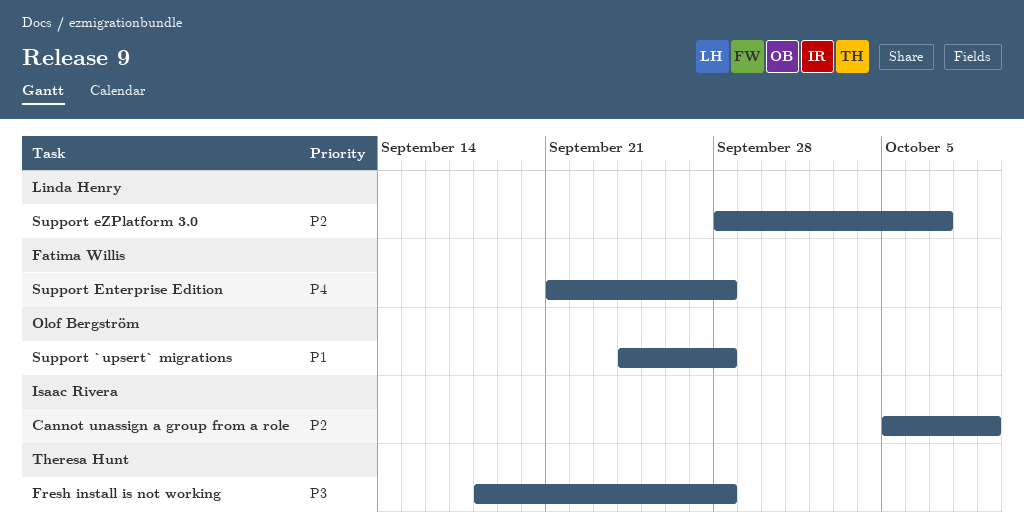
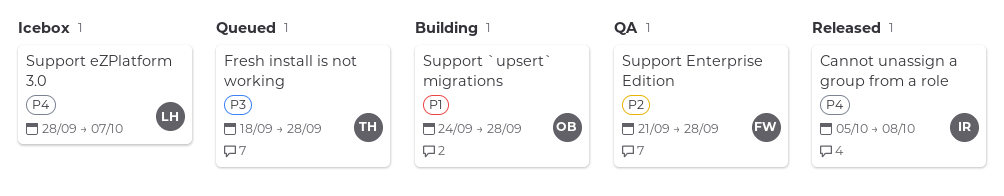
Cannot unassign a group from a role, priority: P2 -> P4
Cannot unassign a group from a role, due: Oct 9 -> Oct 8
Support Enterprise Edition, priority: P4 -> P2
Support eZPlatform 3.0, priority: P2 -> P4

